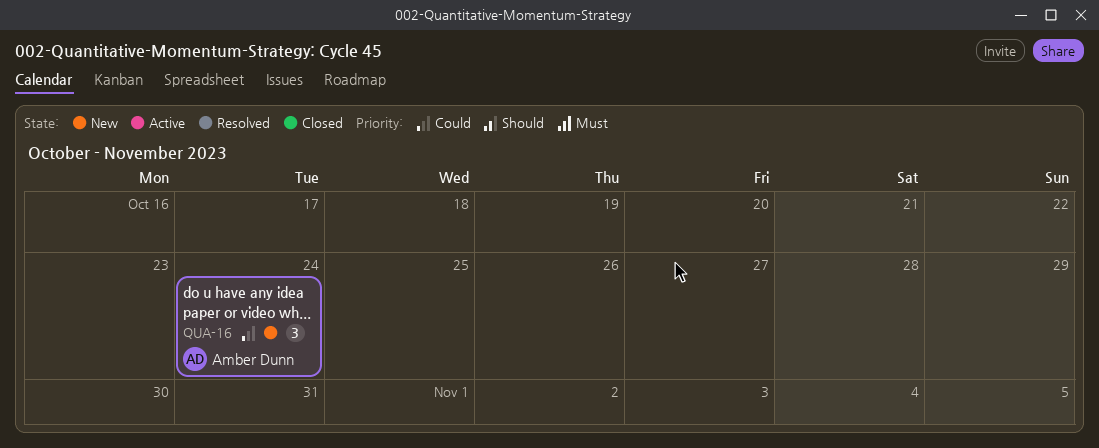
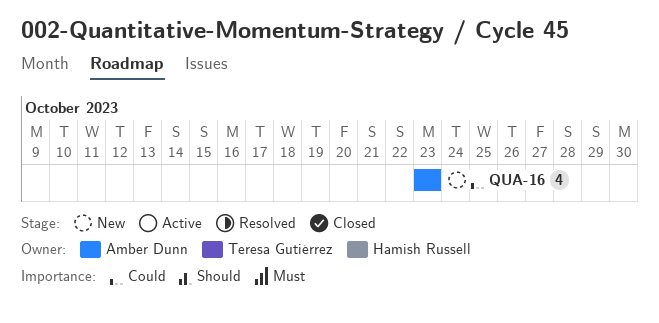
QUA-16, estimate: 3 -> 4
QUA-16, due: Oct 24 -> Oct 23

